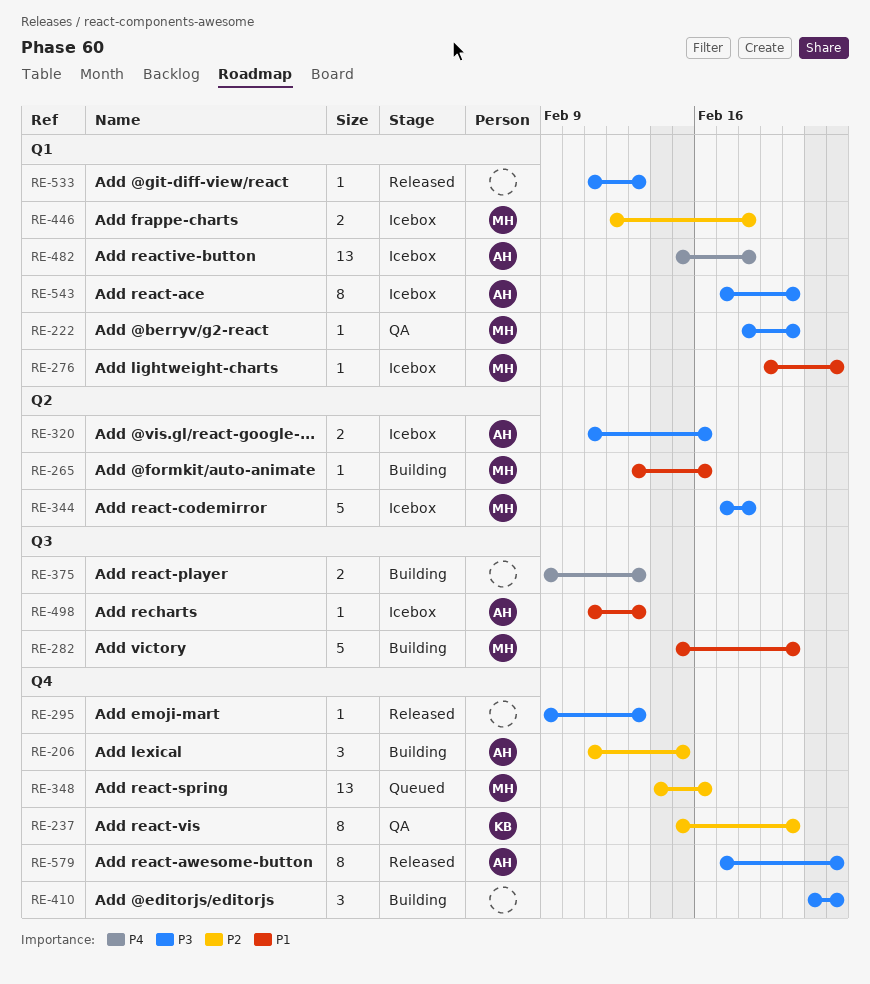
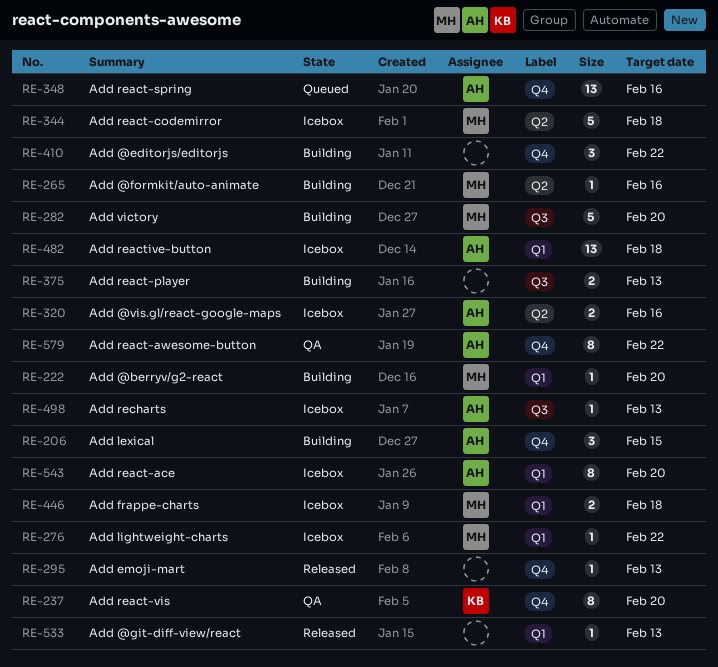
RE-222, status: QA -> Building
RE-348, owner: MH -> AH
RE-579, status: Released -> QA

